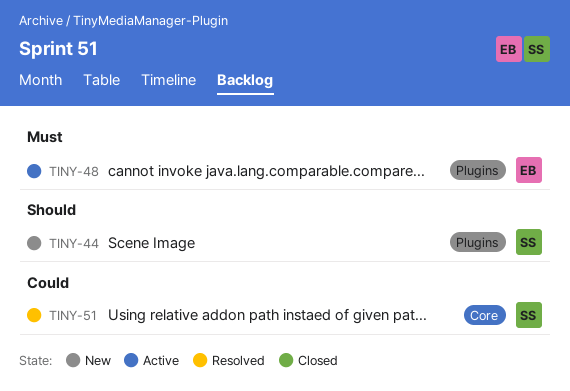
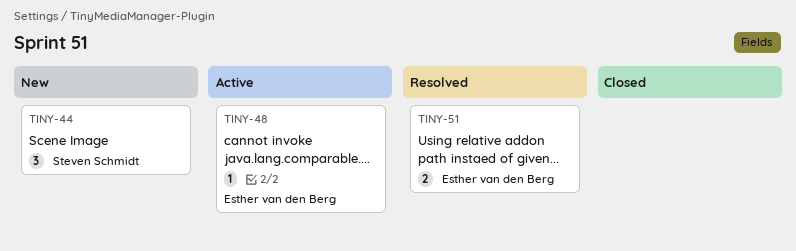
TINY-51, owner: Steven Schmidt -> Esther van den Berg

